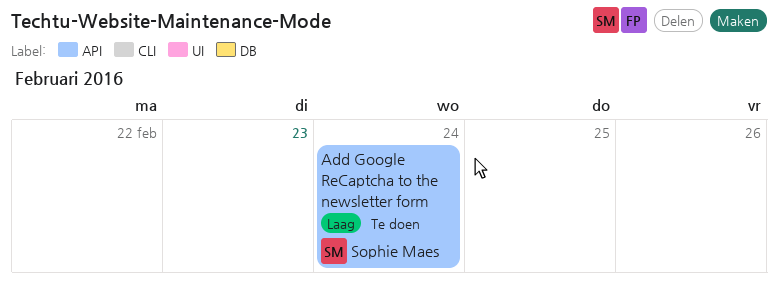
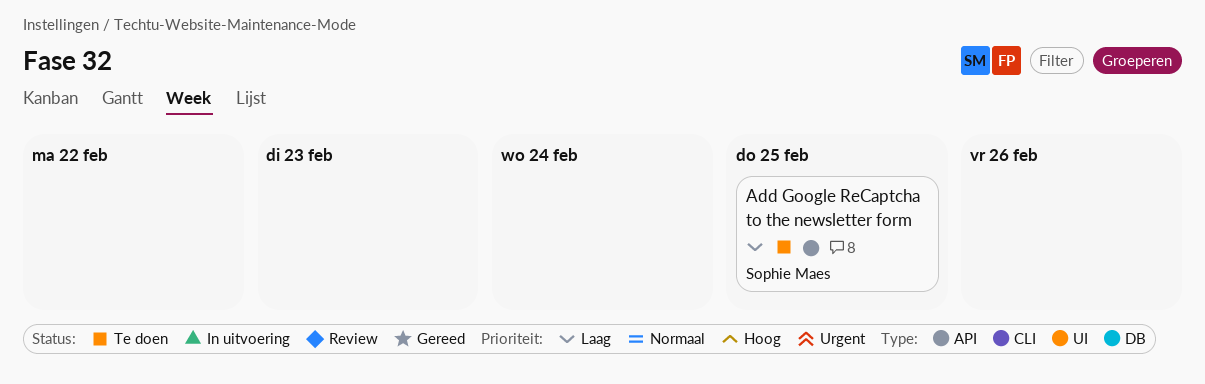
Add Google ReCaptcha to the newsletter form, due: Feb 24 -> Feb 25

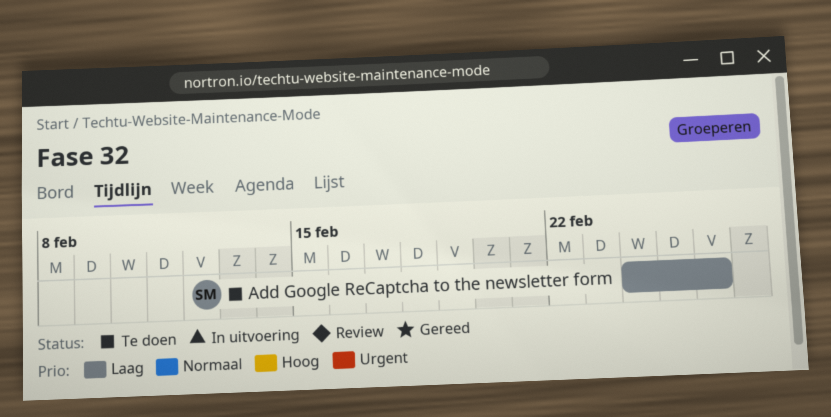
Add Google ReCaptcha to the newsletter form, due: Feb 25 -> Feb 26

